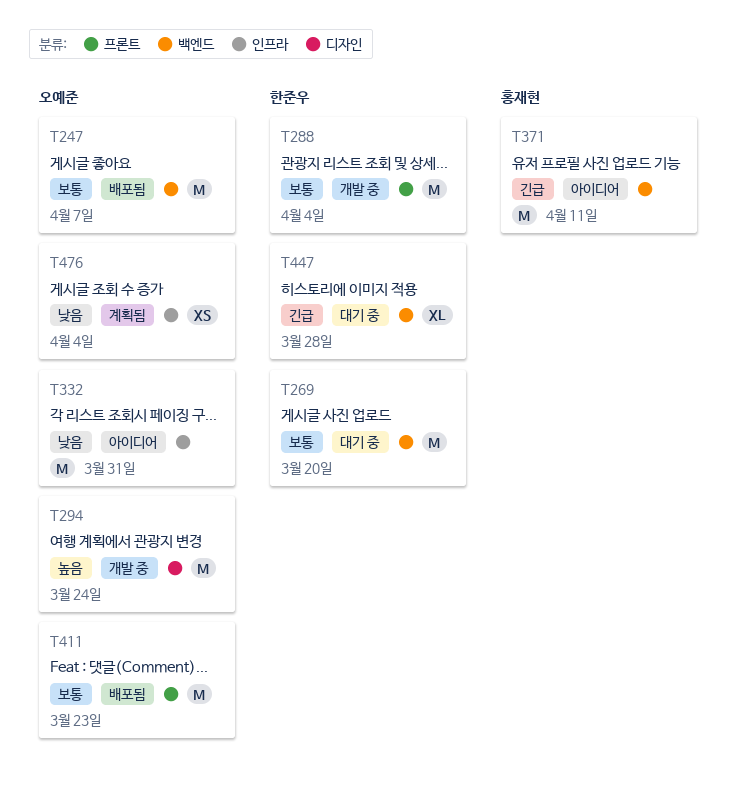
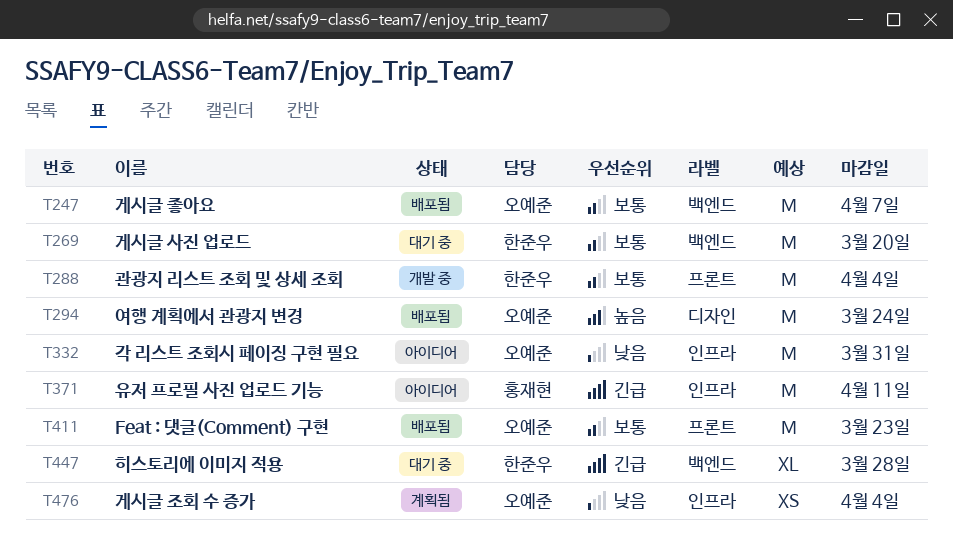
T294, status: 개발 중 -> 배포됨
T371, label: 백엔드 -> 인프라

